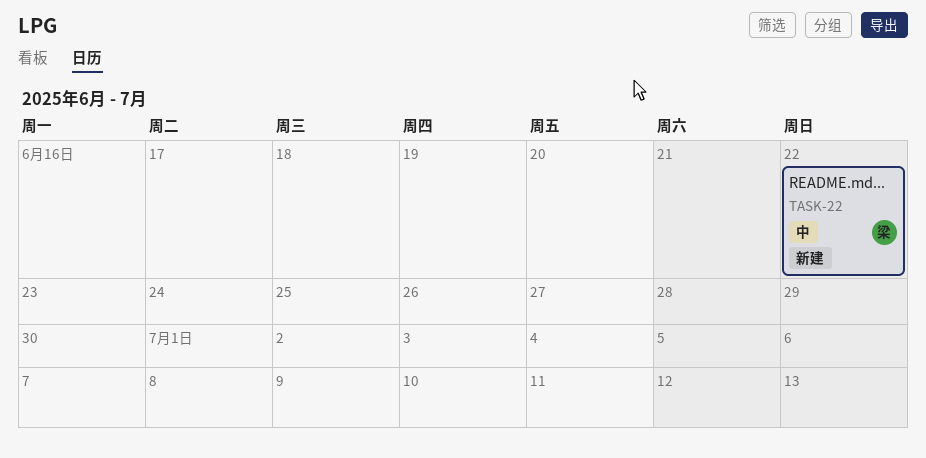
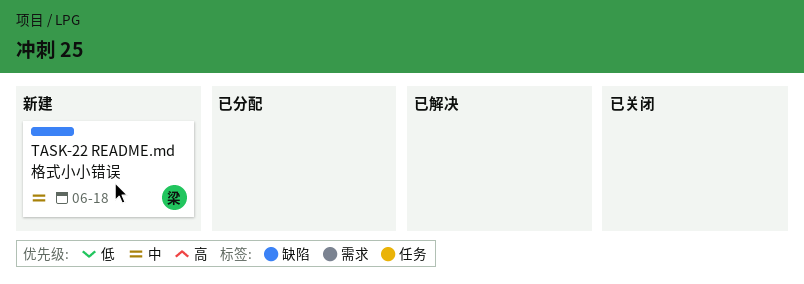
TASK-22, due: Jun 22 -> Jun 18

